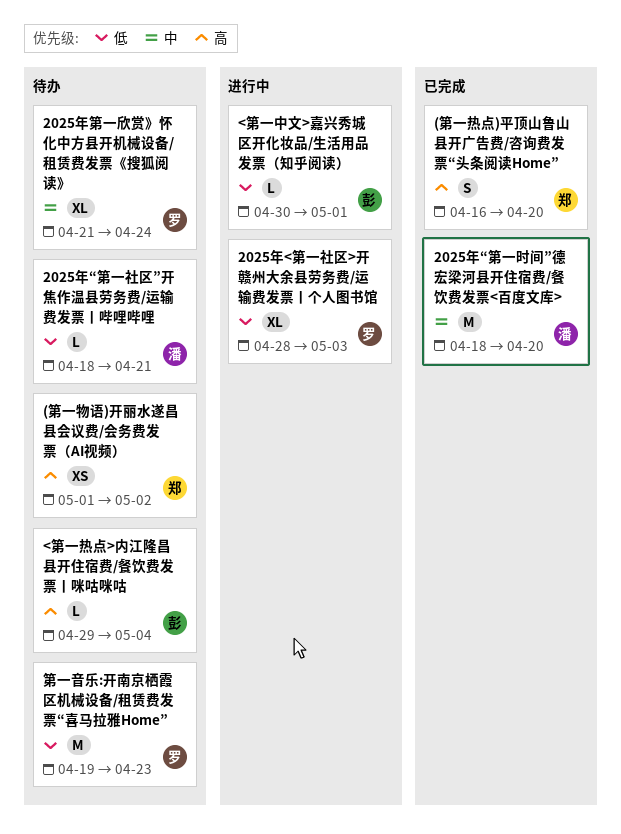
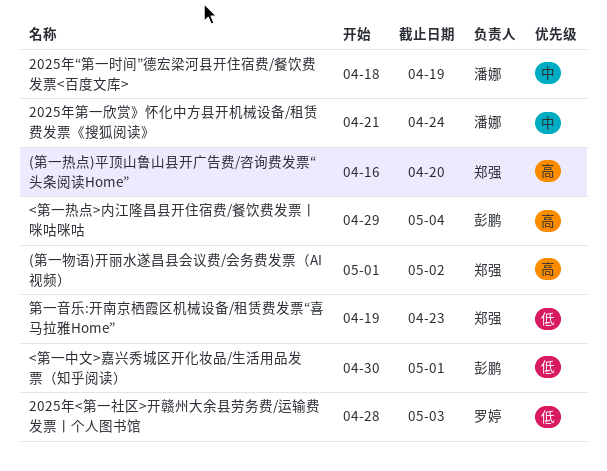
2025年“第一时间”德宏梁河县开住宿费/餐饮费发票<百度文库>, due: Apr 20 -> Apr 19
2025年“第一社区”开焦作温县劳务费/运输费发票丨哔哩哔哩: present -> none
2025年第一欣赏》怀化中方县开机械设备/租赁费发票《搜狐阅读》, owner: 罗婷 -> 潘娜
第一音乐:开南京栖霞区机械设备/租赁费发票“喜马拉雅Home”, owner: 罗婷 -> 郑强

